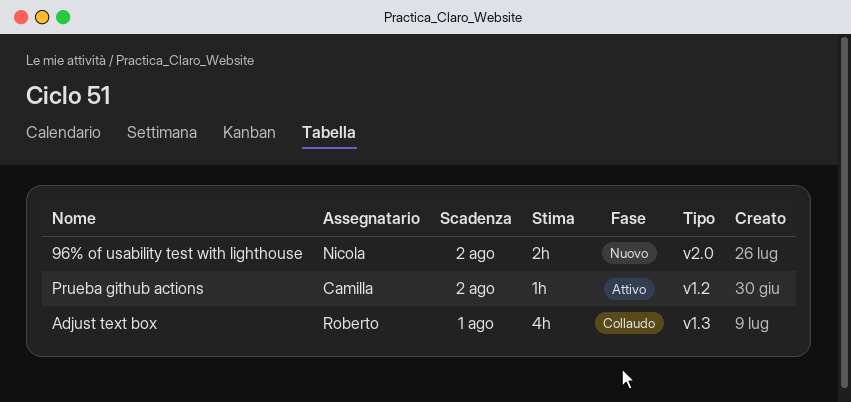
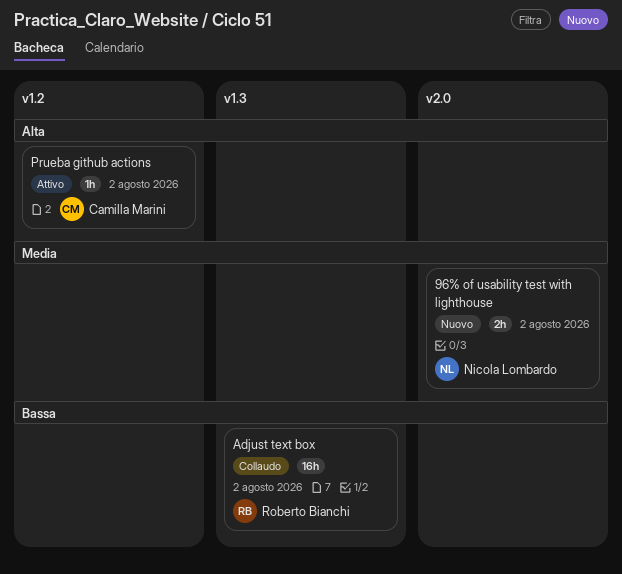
Adjust text box, estimate: 4h -> 16h
Adjust text box, due: Aug 1 -> Aug 2

